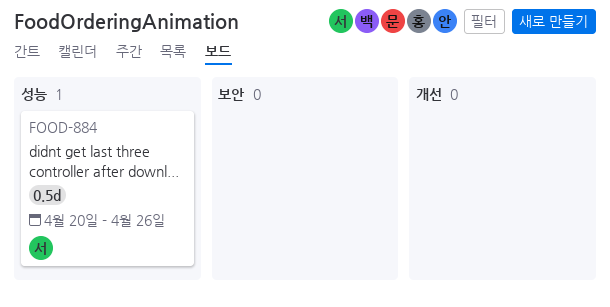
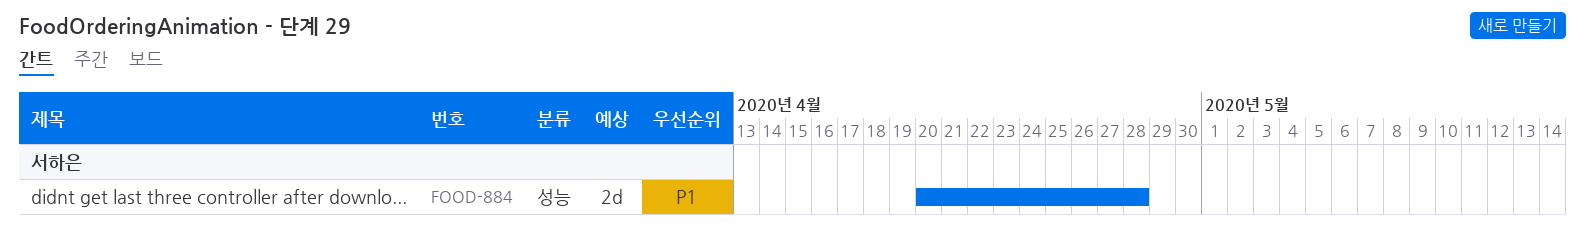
FOOD-884, estimate: 0.5d -> 2d
FOOD-884, due: Apr 26 -> Apr 28

